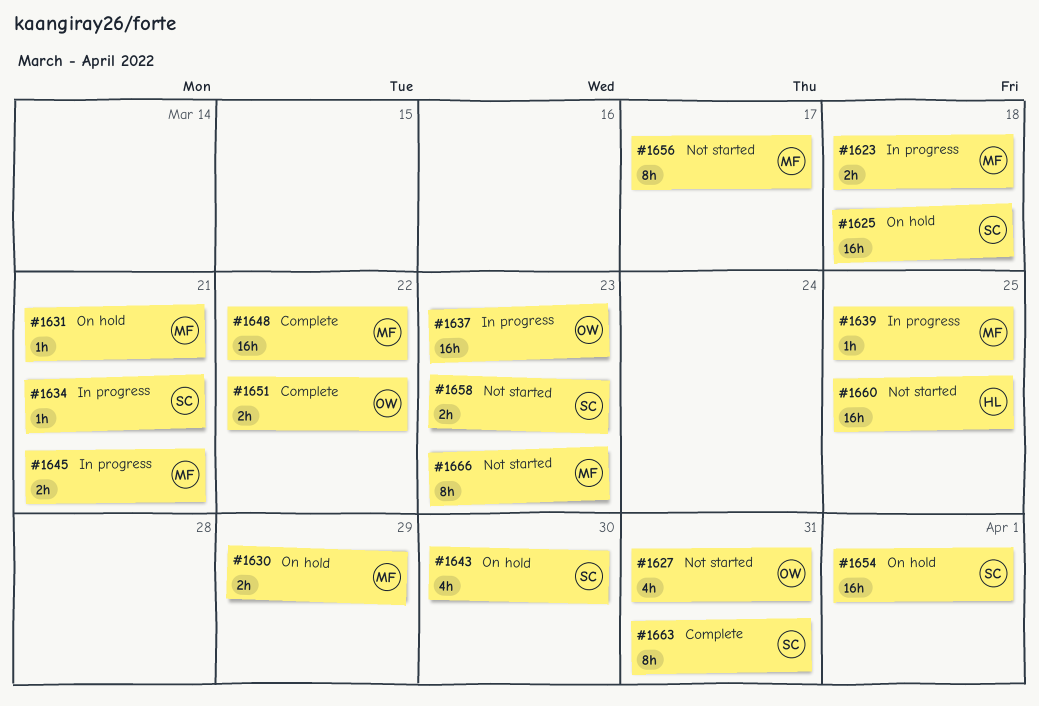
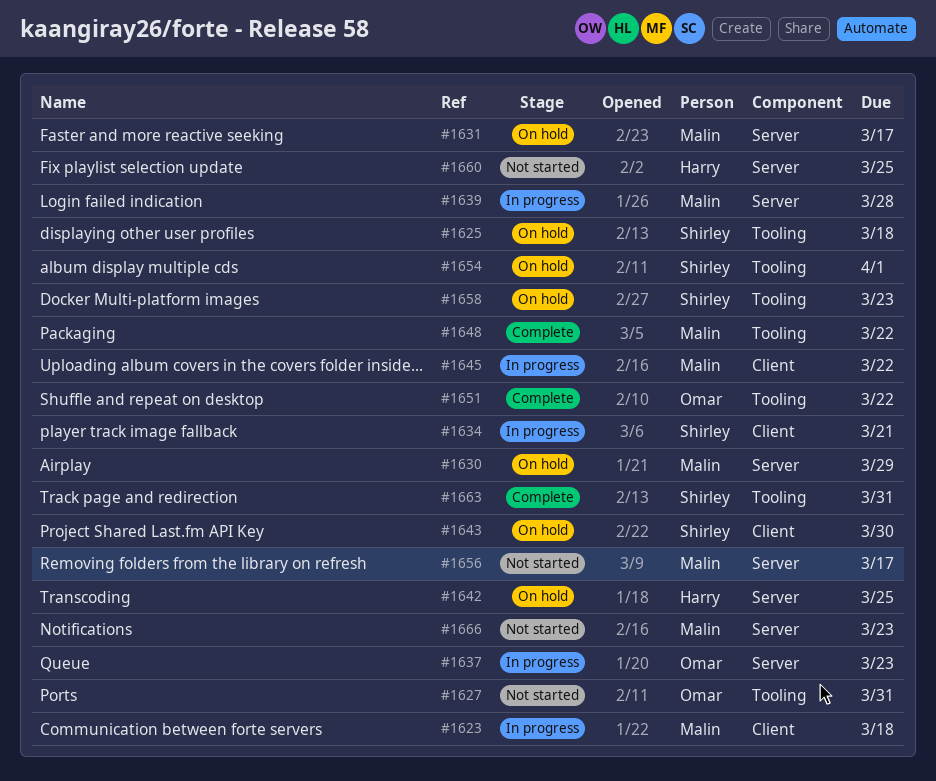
#1631, due: Mar 21 -> Mar 17
#1639, due: Mar 25 -> Mar 28
#1642: none -> present
#1645, due: Mar 21 -> Mar 22
#1658, status: Not started -> On hold

